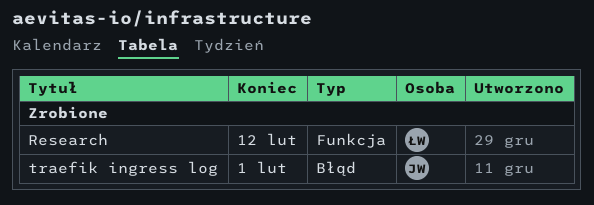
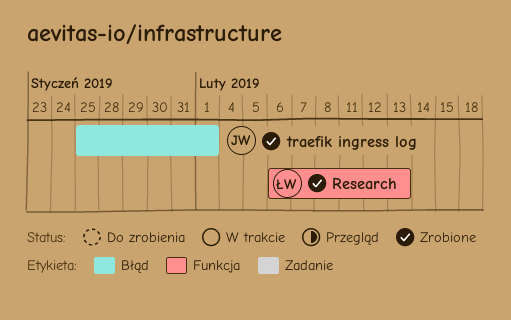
Research, due: Feb 12 -> Feb 13

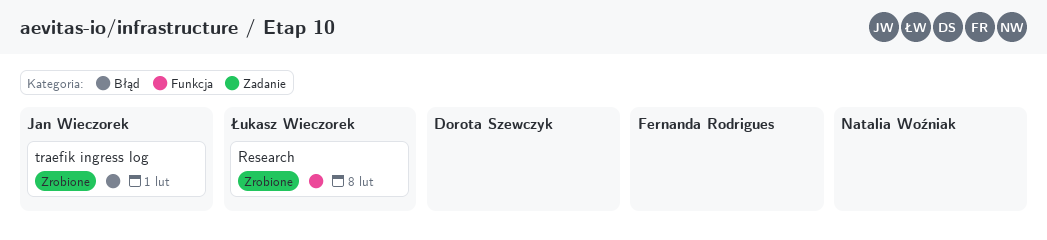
Research, due: Feb 13 -> Feb 8

